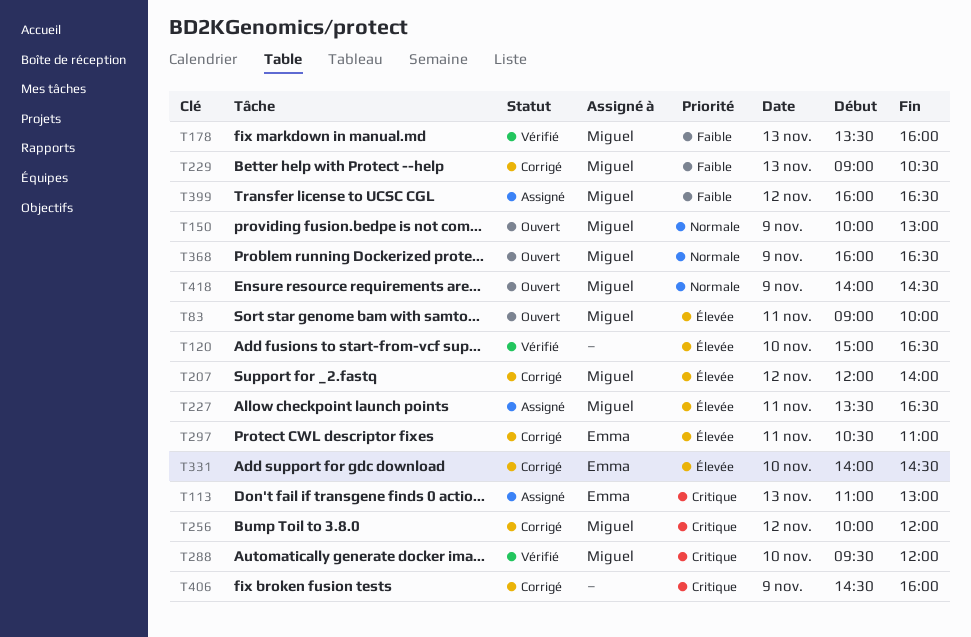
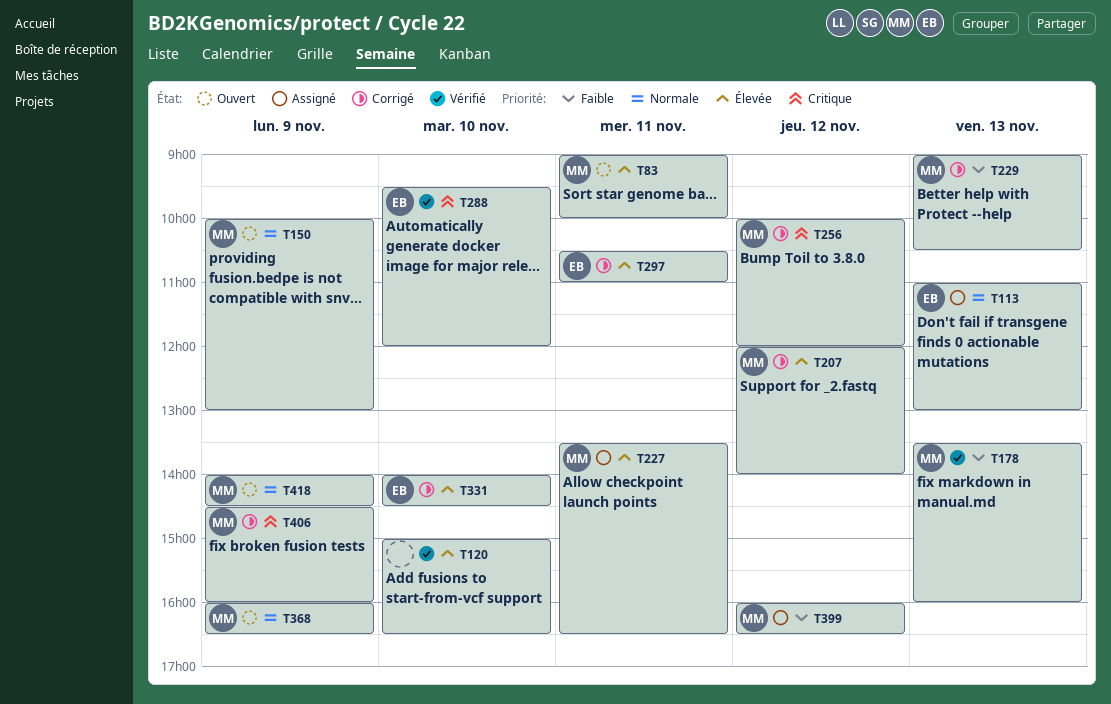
T113, priority: Critique -> Normale
T288, owner: Miguel -> Emma
T406, owner: none -> Miguel

